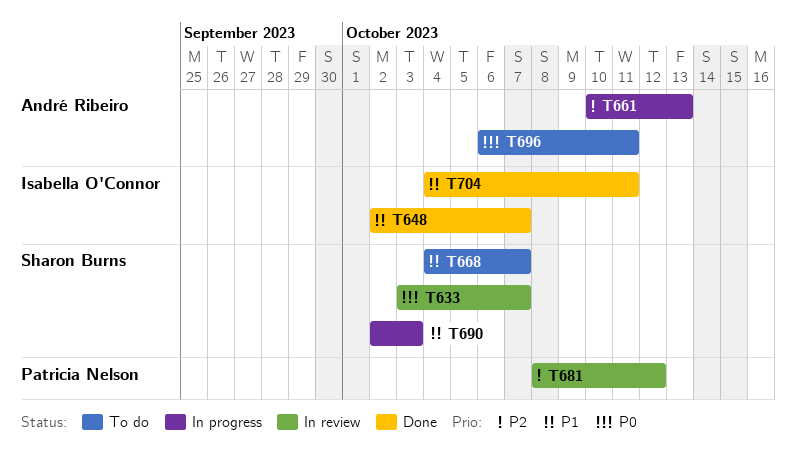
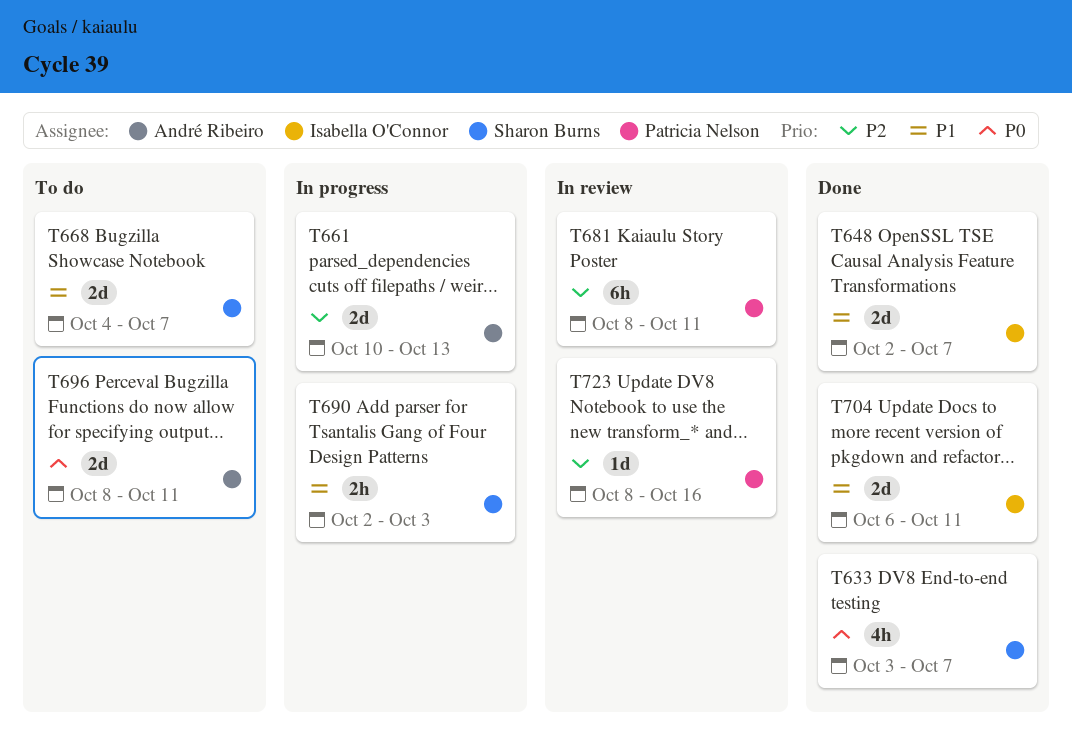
T633, status: In review -> Done
T681, due: Oct 12 -> Oct 11
T696, start: Oct 6 -> Oct 8
T704, start: Oct 4 -> Oct 6
T723: none -> present

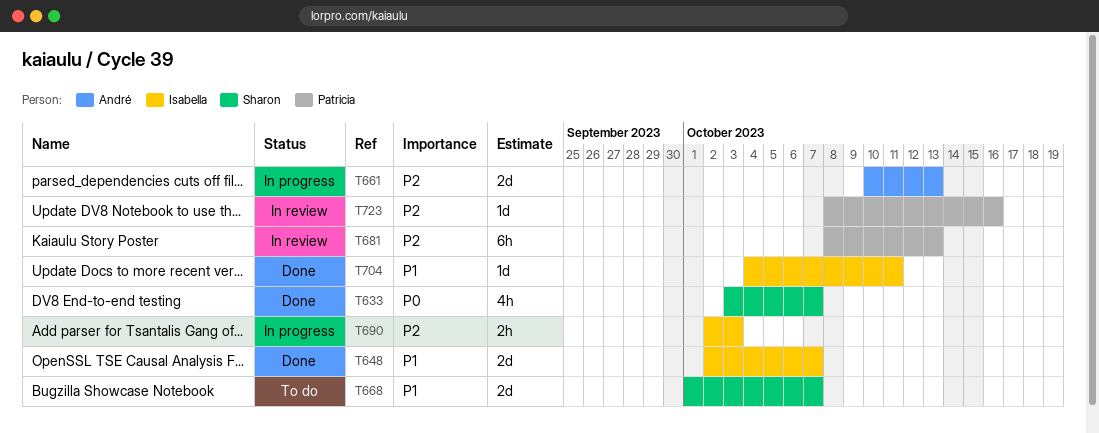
T668, start: Oct 4 -> Oct 1
T681, due: Oct 11 -> Oct 13
T690, owner: Sharon Burns -> Isabella O'Connor
T690, priority: P1 -> P2
T696: present -> none
T704, estimate: 2d -> 1d
T704, start: Oct 6 -> Oct 4

